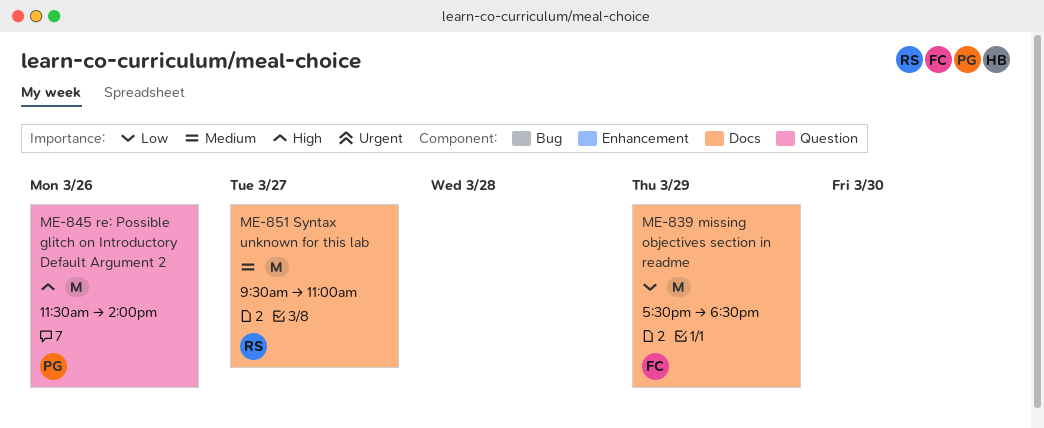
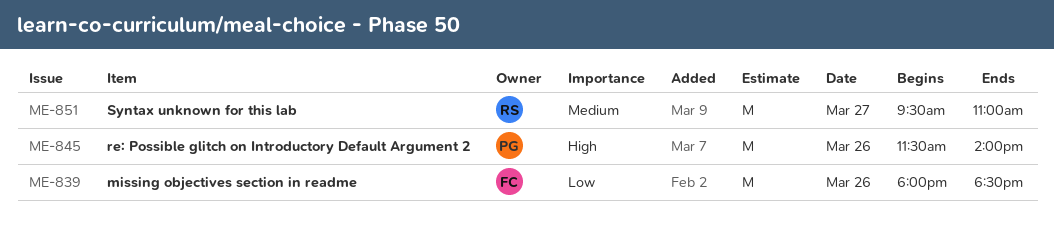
ME-839, day: Mar 29 -> Mar 26
ME-839, begins: 17:30 -> 18:00

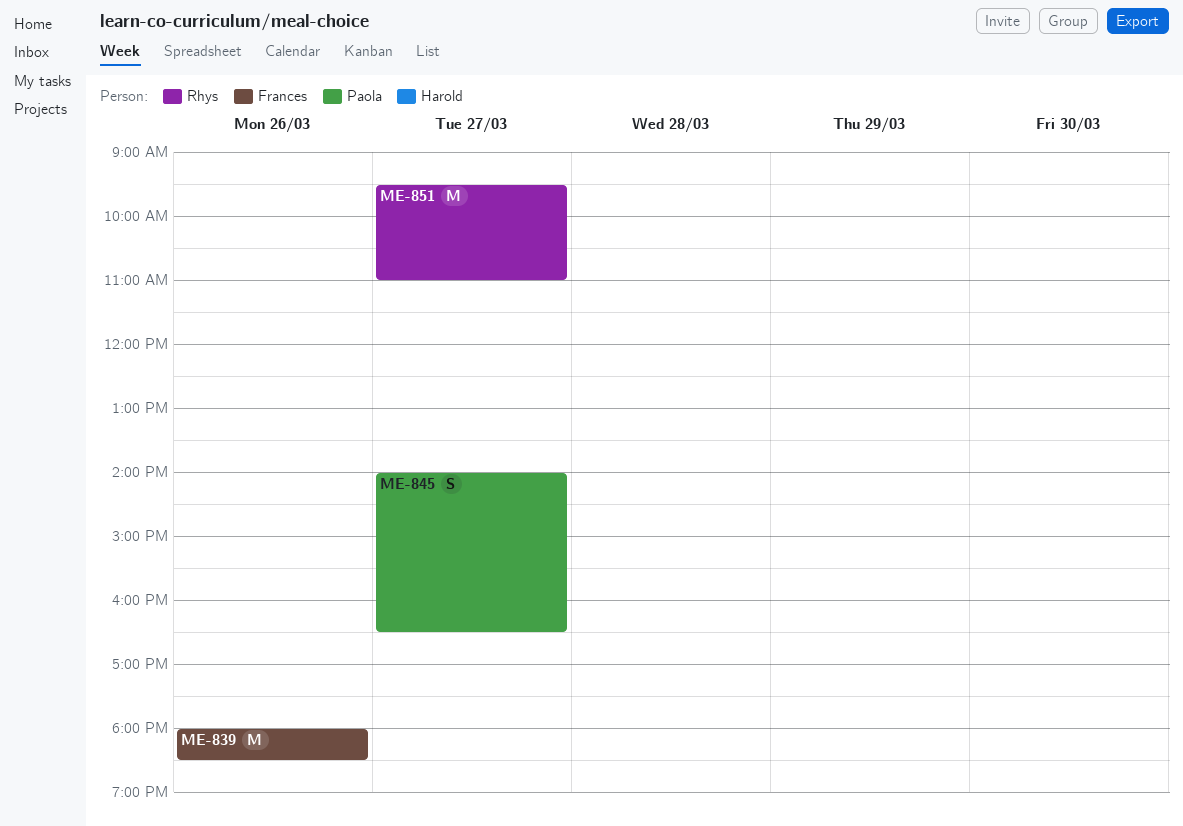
ME-845, estimate: M -> S
ME-845, day: Mar 26 -> Mar 27
ME-845, begins: 11:30 -> 14:00
ME-845, ends: 14:00 -> 16:30

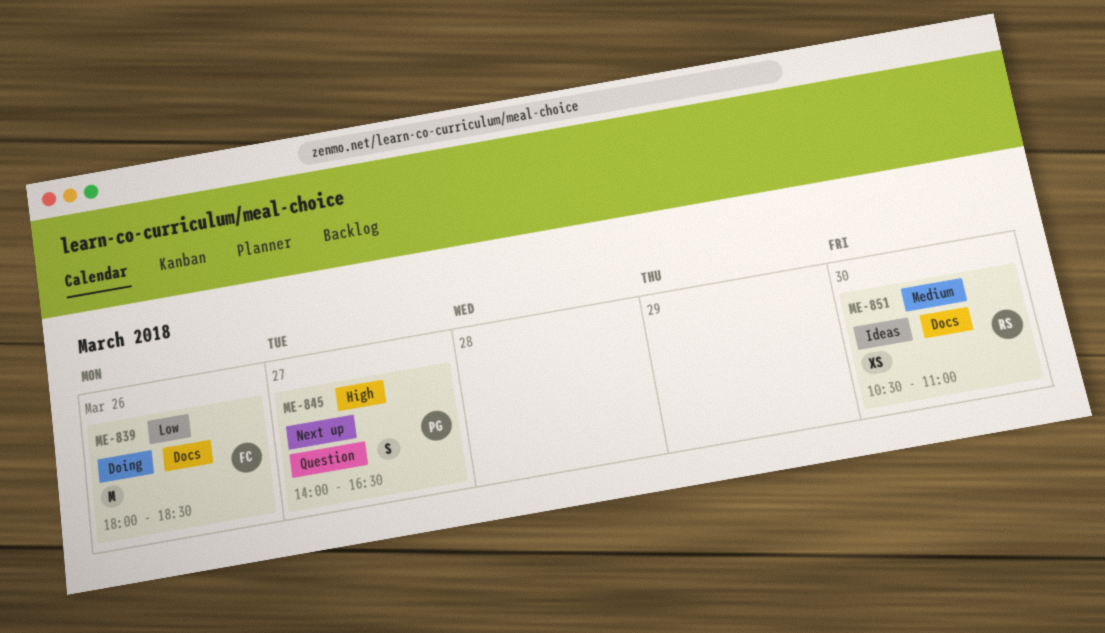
ME-851, estimate: M -> XS
ME-851, day: Mar 27 -> Mar 30
ME-851, begins: 09:30 -> 10:30

